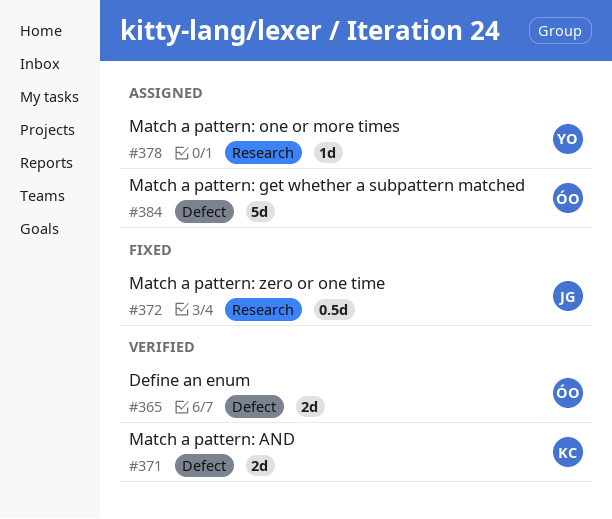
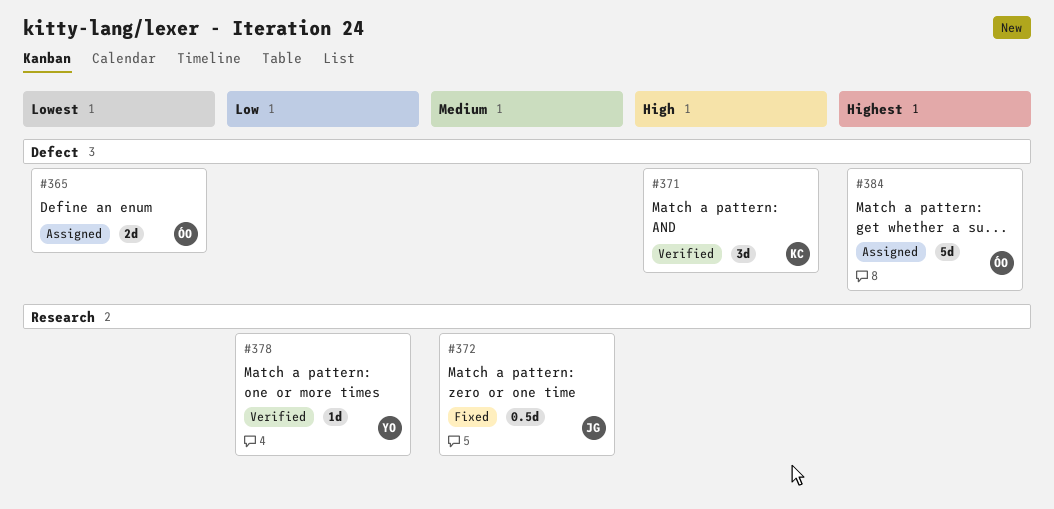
#365, status: Verified -> Assigned
#371, estimate: 2d -> 3d
#378, status: Assigned -> Verified

